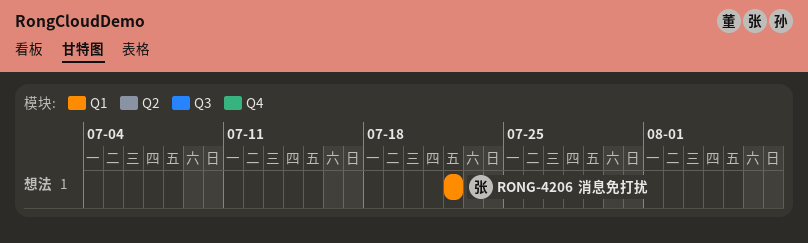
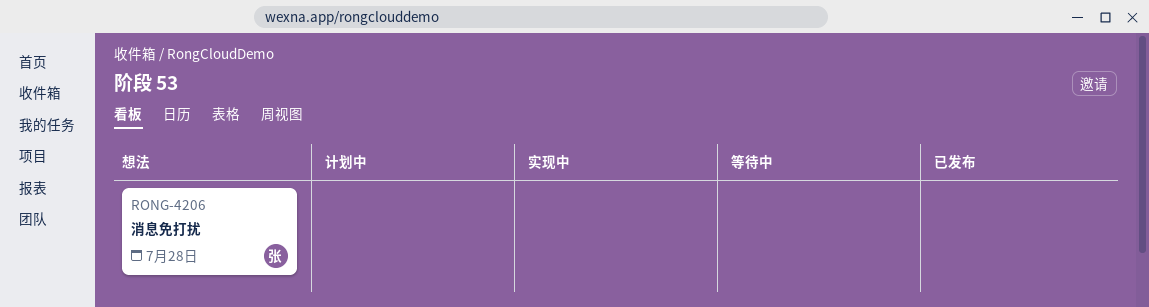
RONG-4206, due: Jul 22 -> Jul 28

